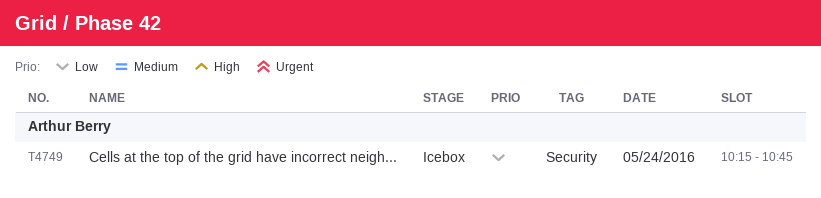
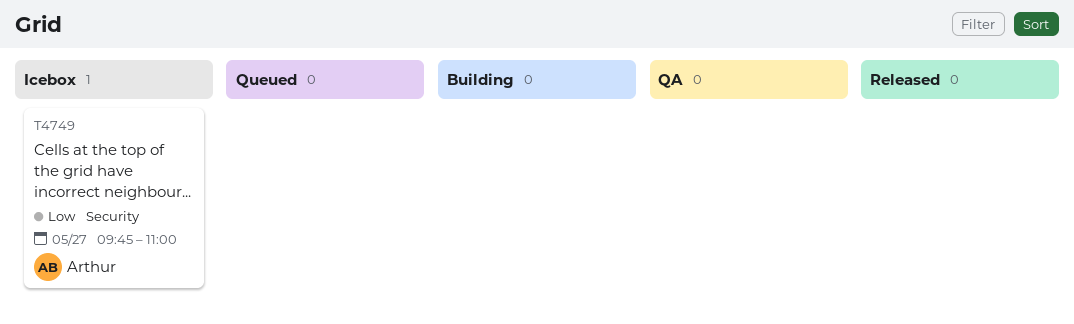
T4749, day: May 24 -> May 27
T4749, begins: 10:15 -> 09:45
T4749, ends: 10:45 -> 11:00

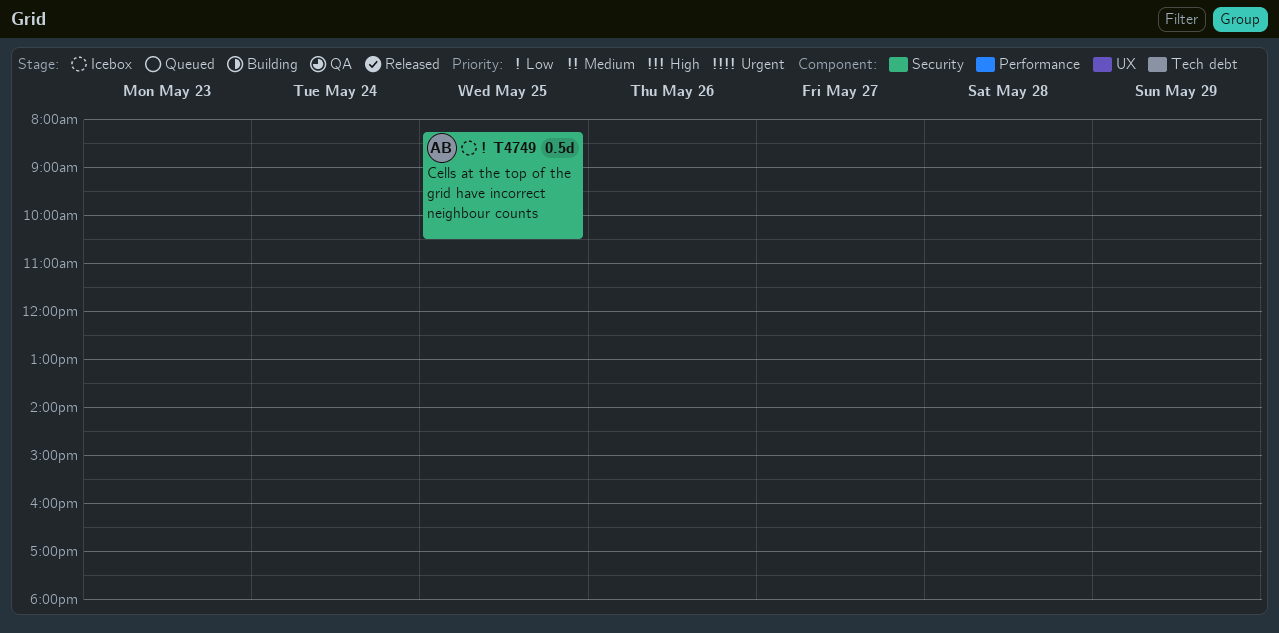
T4749, day: May 27 -> May 25
T4749, begins: 09:45 -> 08:15
T4749, ends: 11:00 -> 10:30

